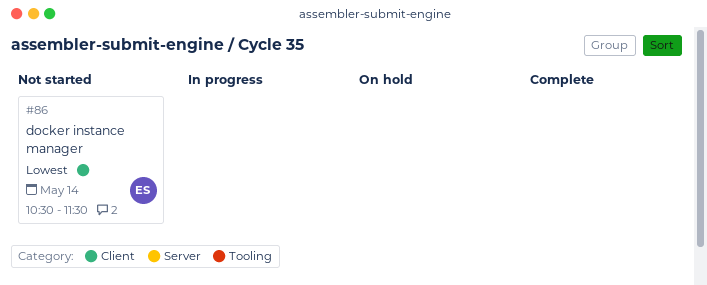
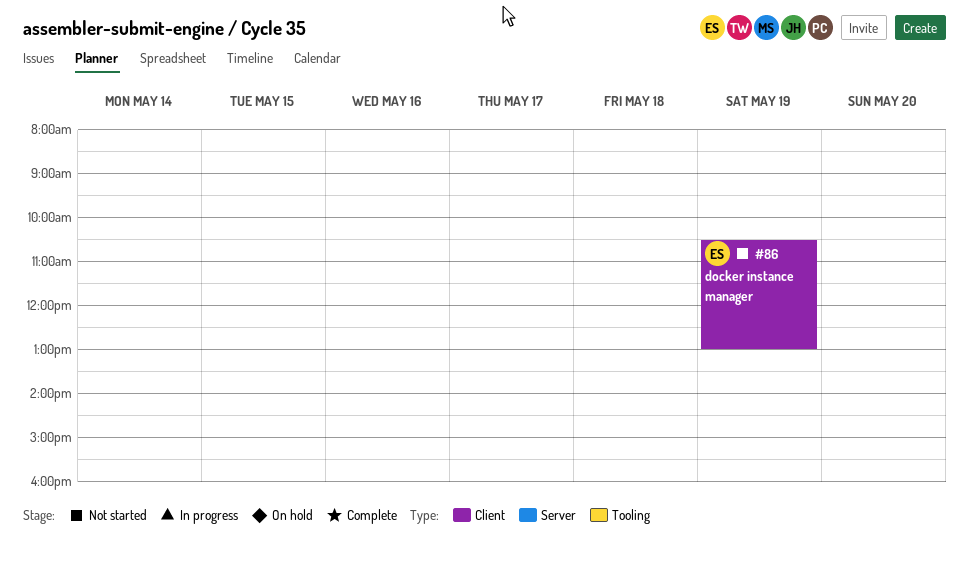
#86, day: May 14 -> May 19
#86, ends: 11:30 -> 13:00

